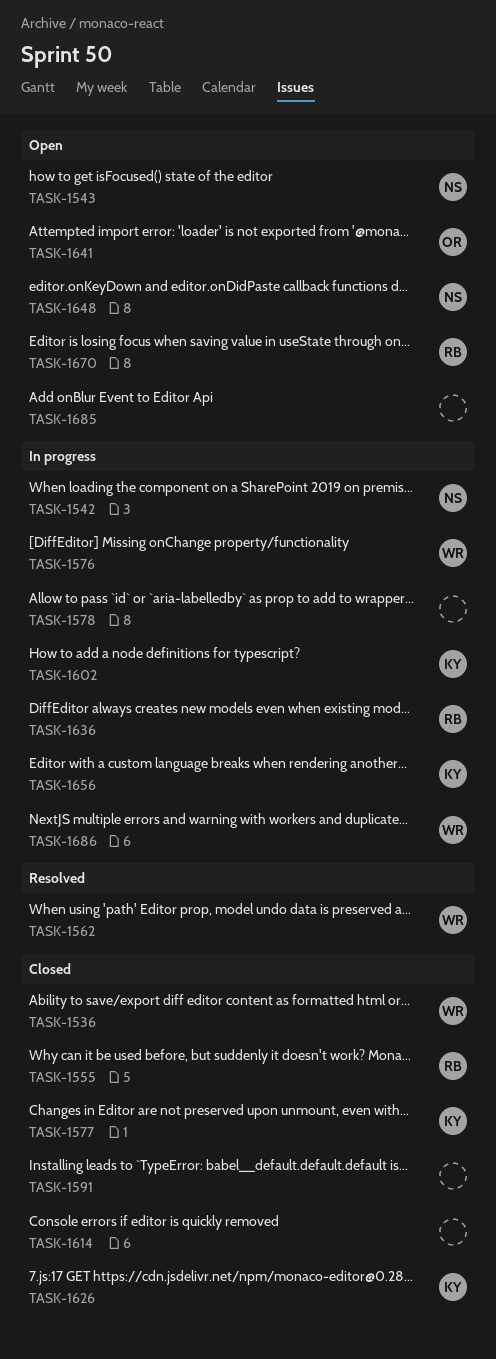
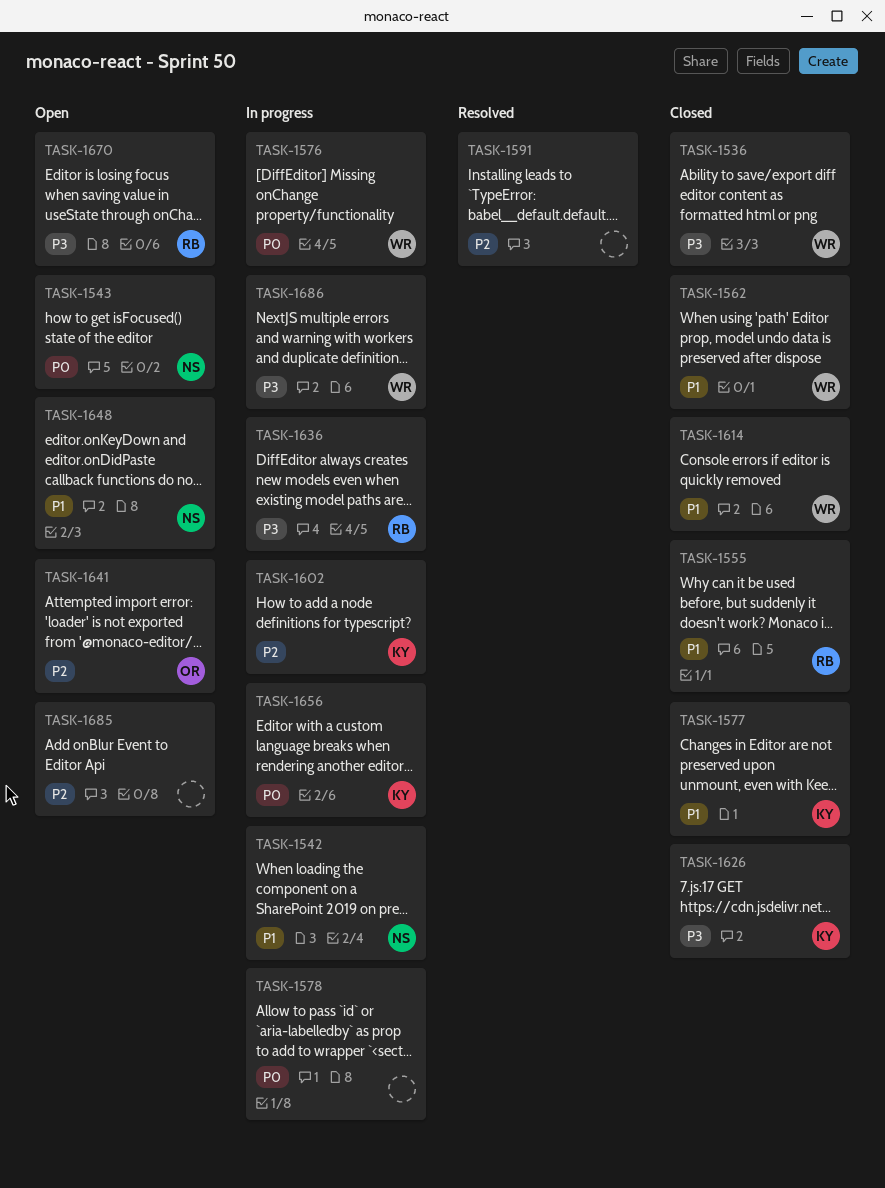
TASK-1562, status: Resolved -> Closed
TASK-1591, status: Closed -> Resolved
TASK-1614, owner: none -> WR

